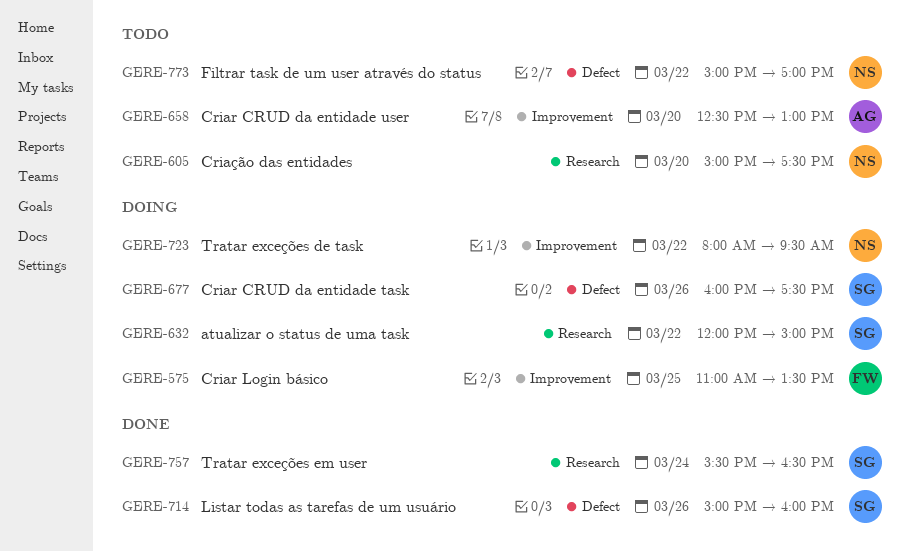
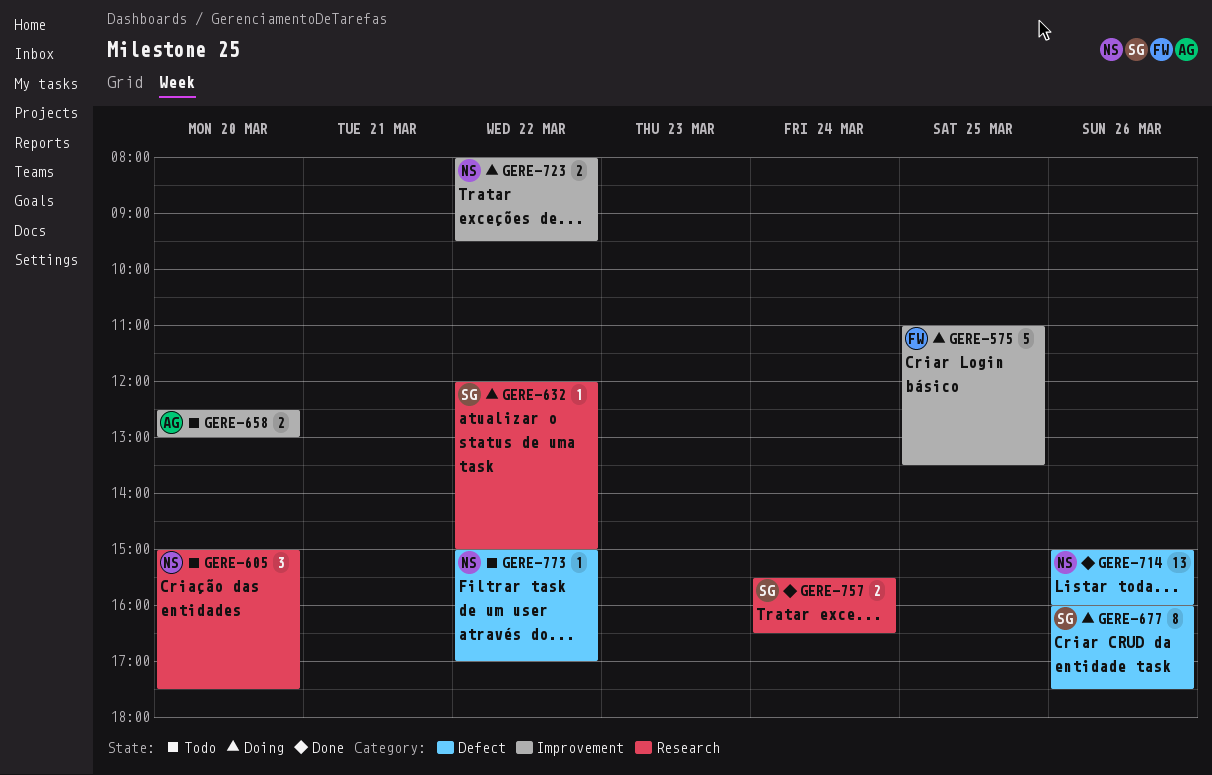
GERE-714, owner: SG -> NS

